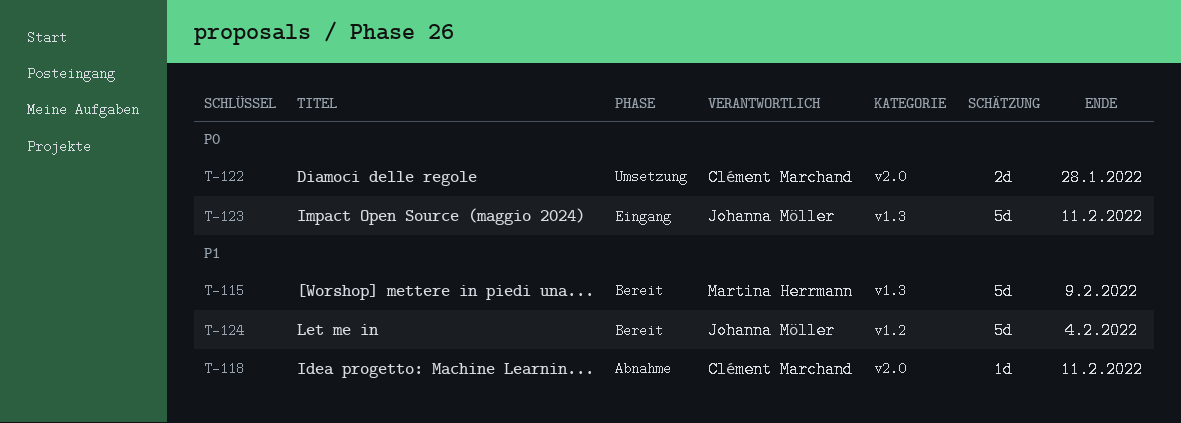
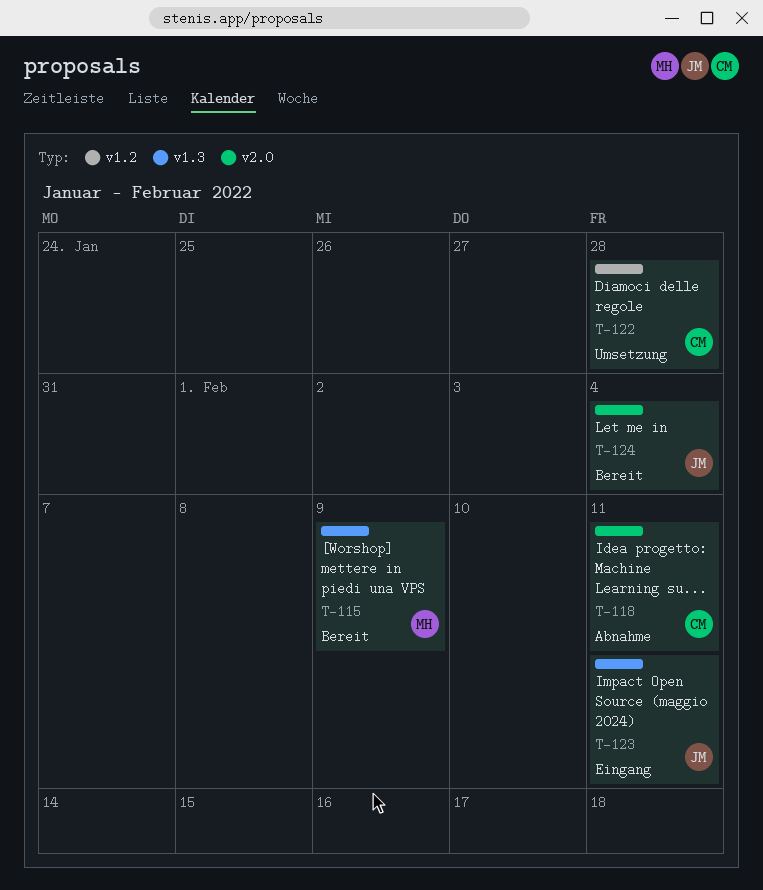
T-122, label: v2.0 -> v1.2
T-124, label: v1.2 -> v2.0

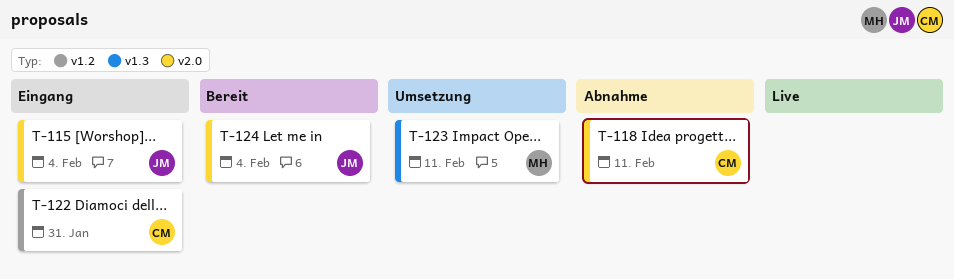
T-115, status: Bereit -> Eingang
T-115, owner: MH -> JM
T-115, label: v1.3 -> v2.0
T-115, due: Feb 9 -> Feb 4
T-122, status: Umsetzung -> Eingang
T-122, due: Jan 28 -> Jan 31
T-123, status: Eingang -> Umsetzung
T-123, owner: JM -> MH

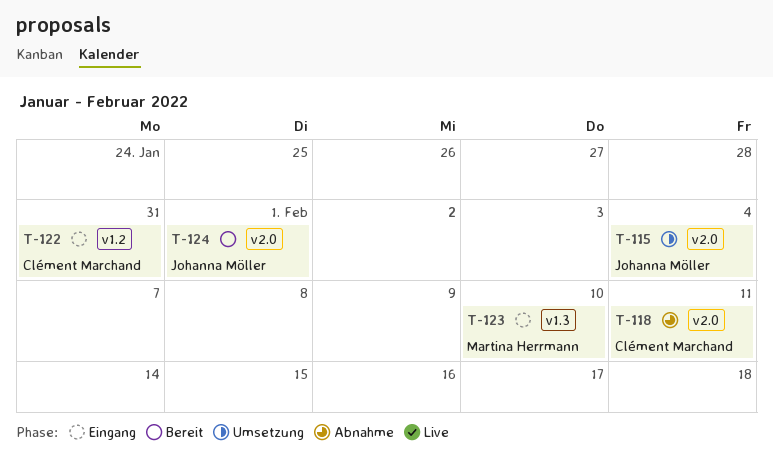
T-115, status: Eingang -> Umsetzung
T-123, status: Umsetzung -> Eingang
T-123, due: Feb 11 -> Feb 10
T-124, due: Feb 4 -> Feb 1

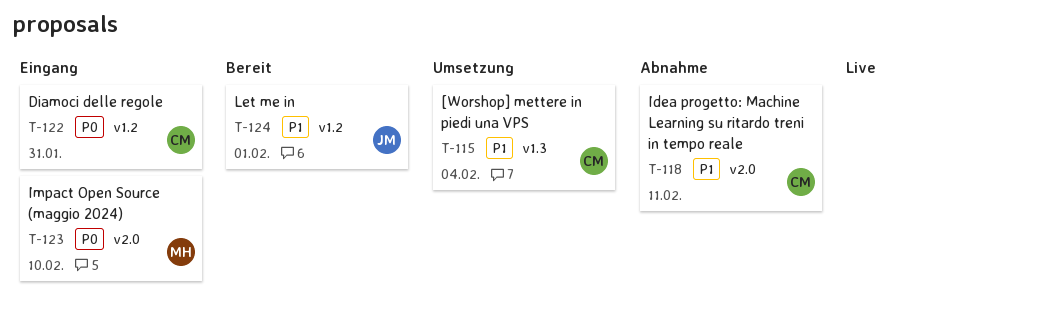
T-115, owner: Johanna Möller -> Clément Marchand
T-115, label: v2.0 -> v1.3
T-123, label: v1.3 -> v2.0
T-124, label: v2.0 -> v1.2

